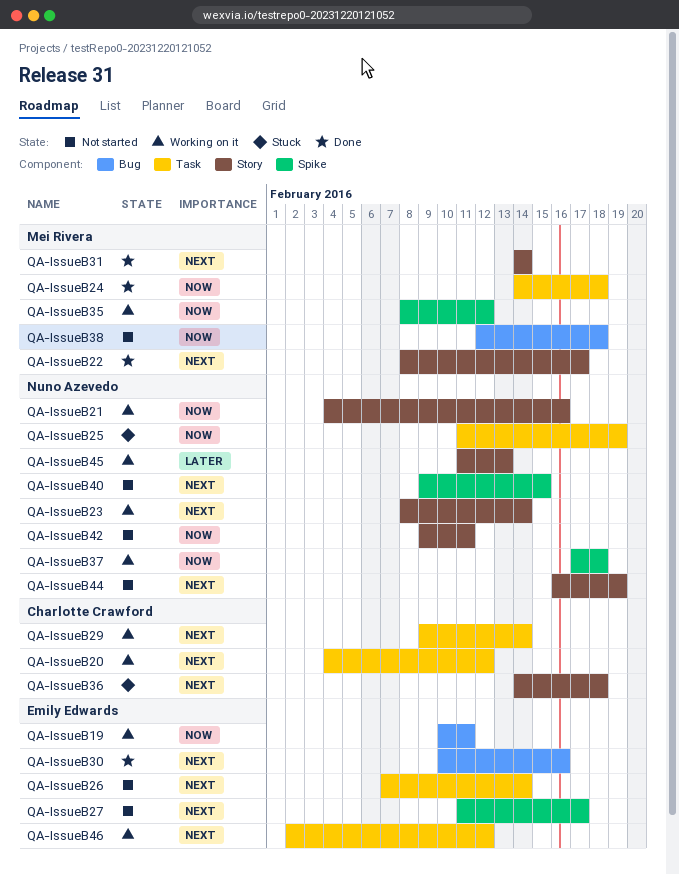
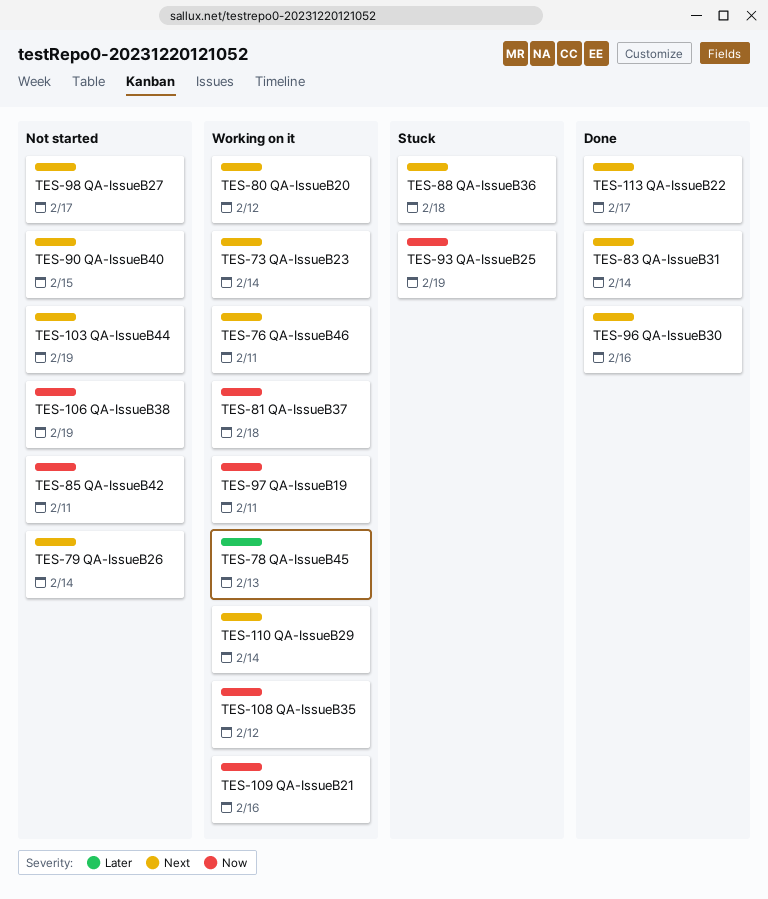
QA-IssueB24: present -> none
QA-IssueB38, due: Feb 18 -> Feb 19
QA-IssueB46, due: Feb 12 -> Feb 11

